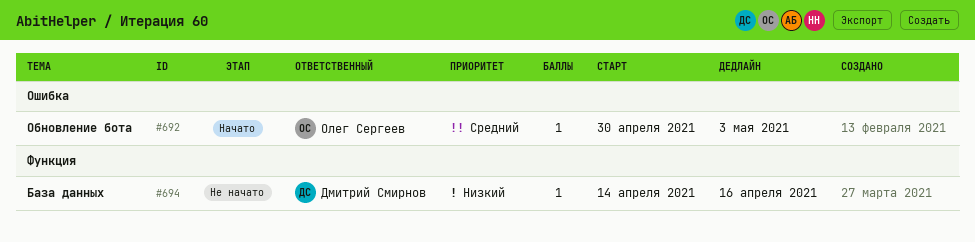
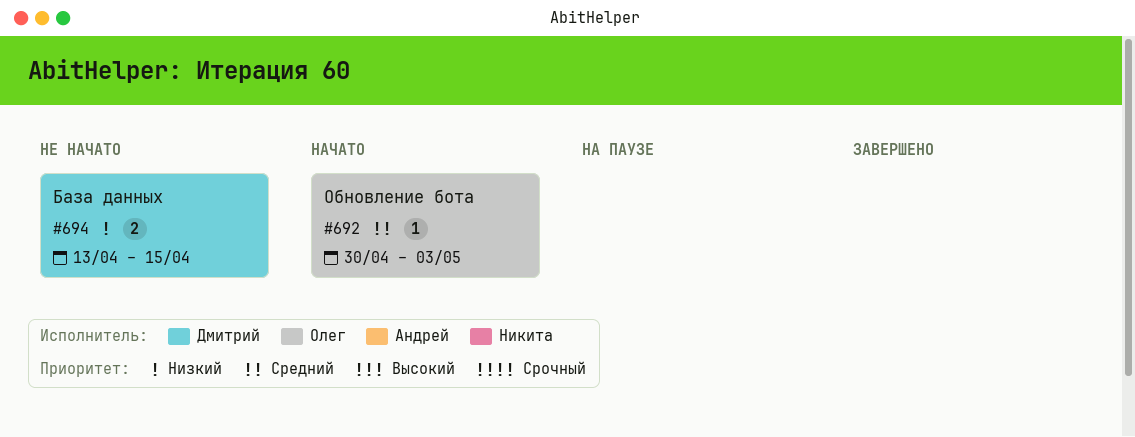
#694, estimate: 1 -> 2
#694, start: Apr 14 -> Apr 13
#694, due: Apr 16 -> Apr 15

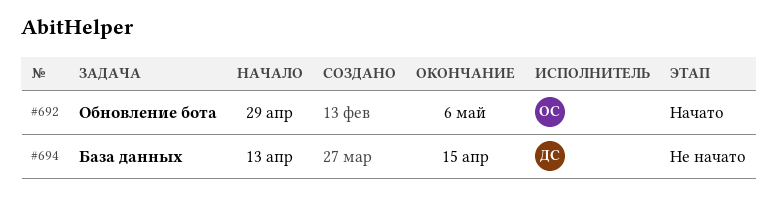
#692, start: Apr 30 -> Apr 29
#692, due: May 3 -> May 6

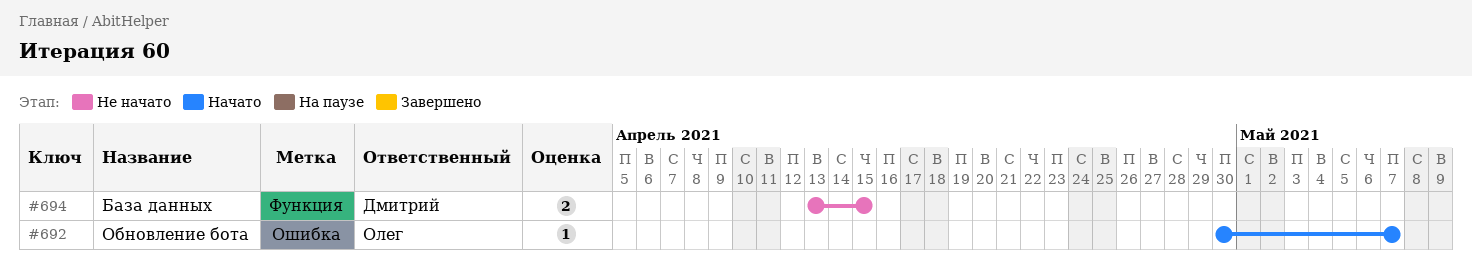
#692, start: Apr 29 -> Apr 30
#692, due: May 6 -> May 7

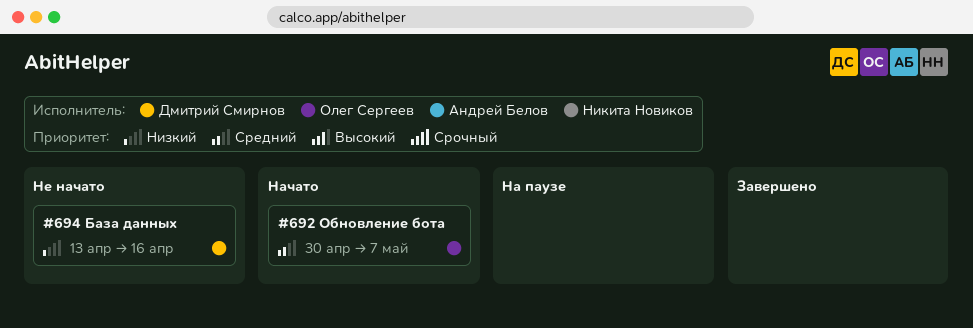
#694, due: Apr 15 -> Apr 16

